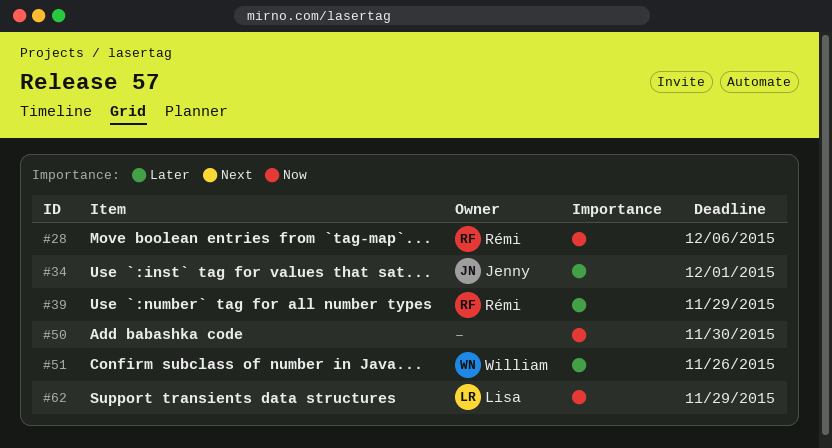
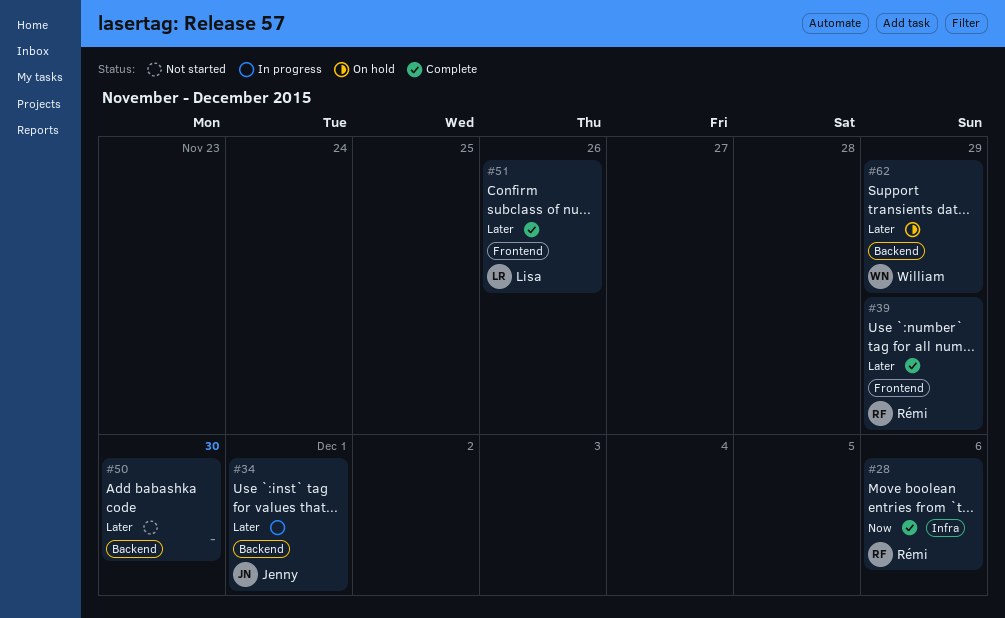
#50, priority: Now -> Later
#51, owner: William -> Lisa
#62, owner: Lisa -> William
#62, priority: Now -> Later

